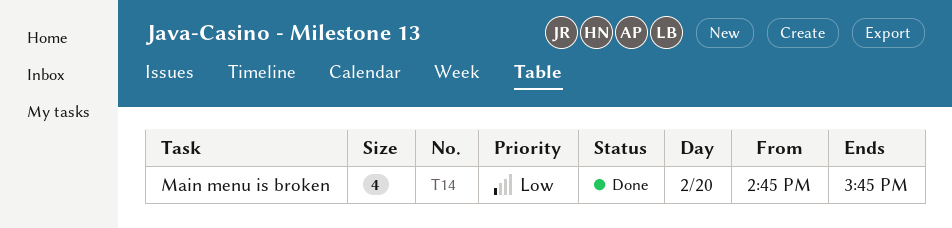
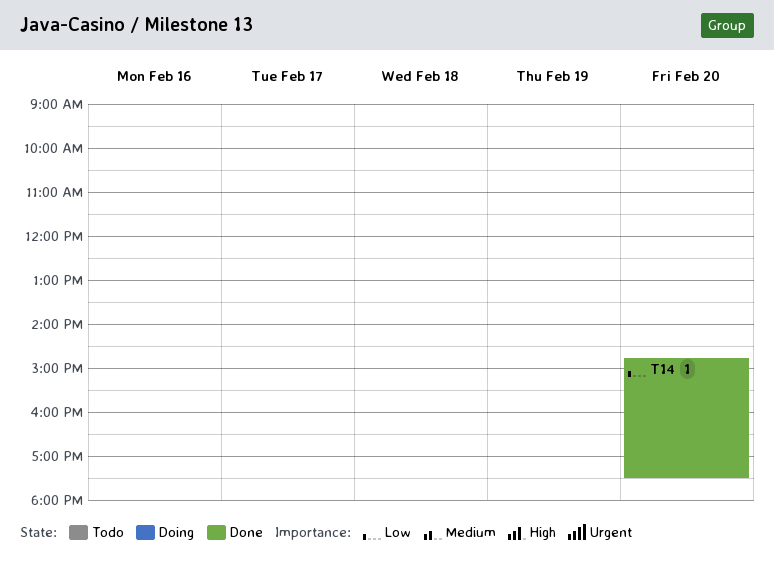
T14, estimate: 4 -> 1
T14, ends: 15:45 -> 17:30

